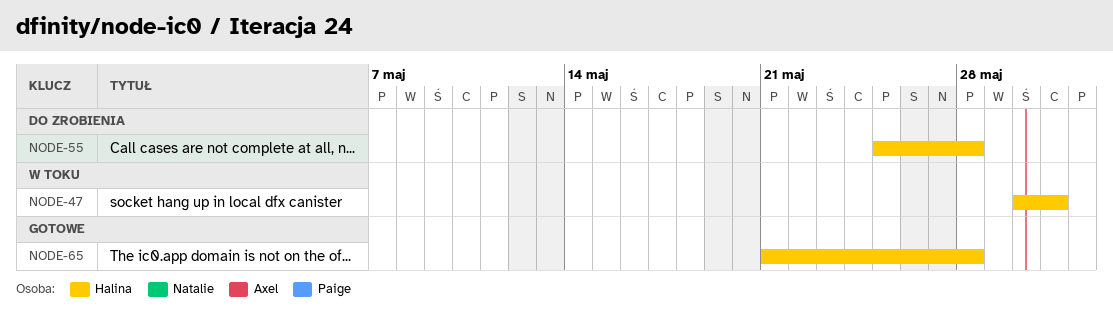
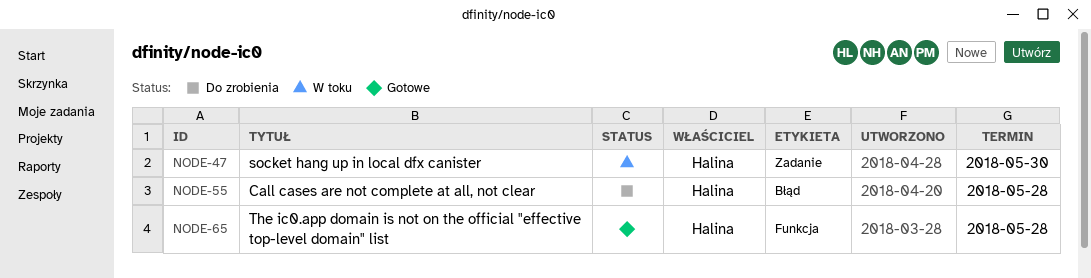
NODE-47, due: May 31 -> May 30

